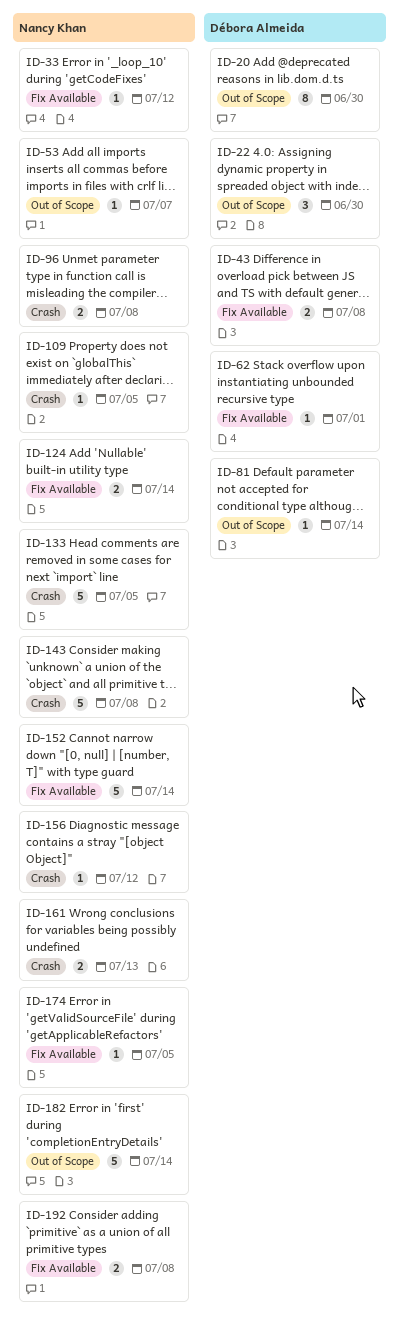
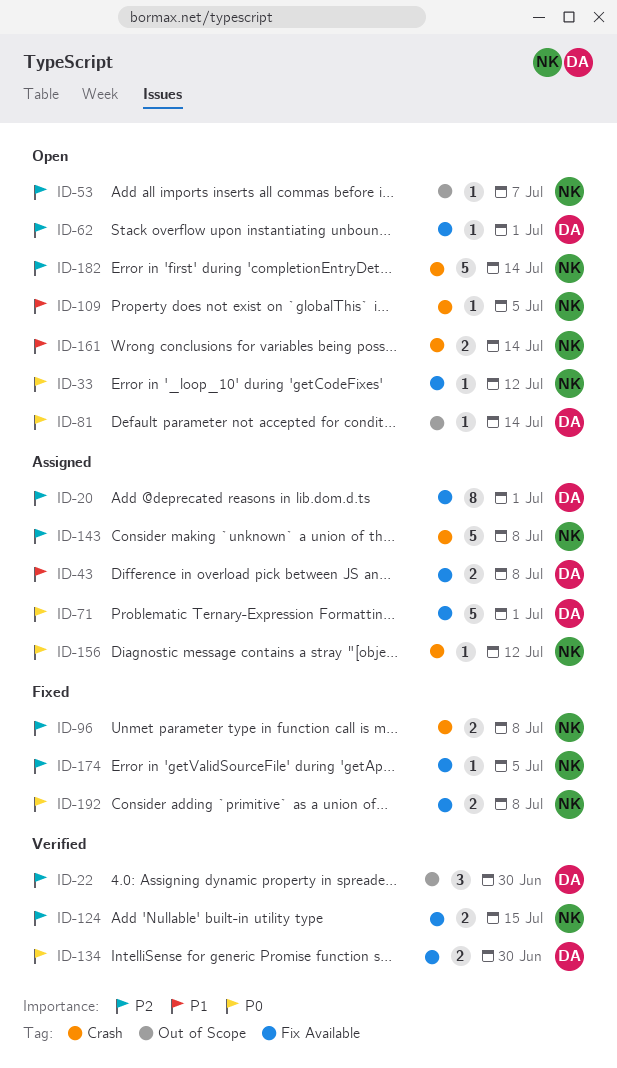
ID-20, label: Out of Scope -> Fix Available
ID-20, due: Jun 30 -> Jul 1
ID-71: none -> present
ID-124, due: Jul 14 -> Jul 15
ID-133: present -> none
ID-134: none -> present
ID-152: present -> none
ID-161, due: Jul 13 -> Jul 14
ID-182, label: Out of Scope -> Crash

